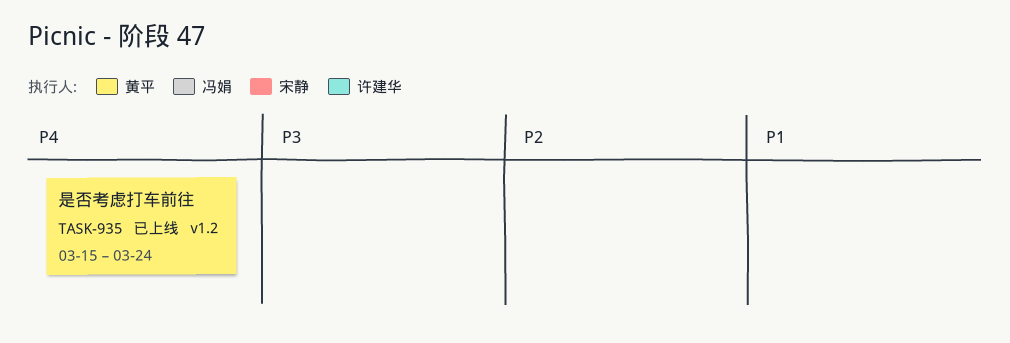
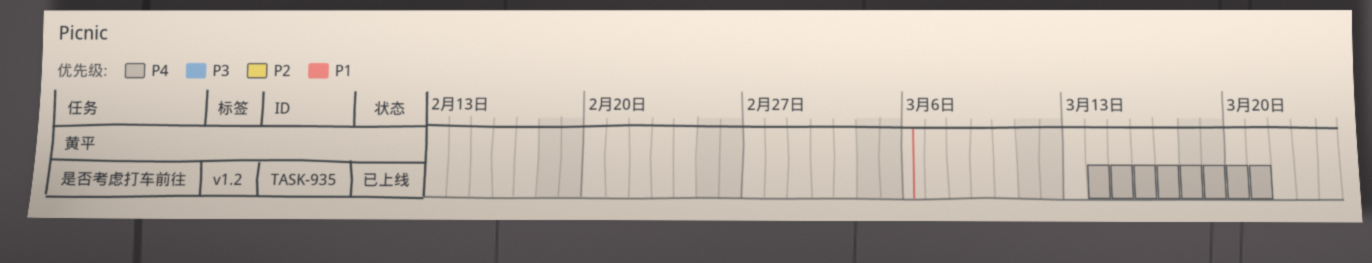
TASK-935, start: Mar 15 -> Mar 14
TASK-935, due: Mar 24 -> Mar 21

